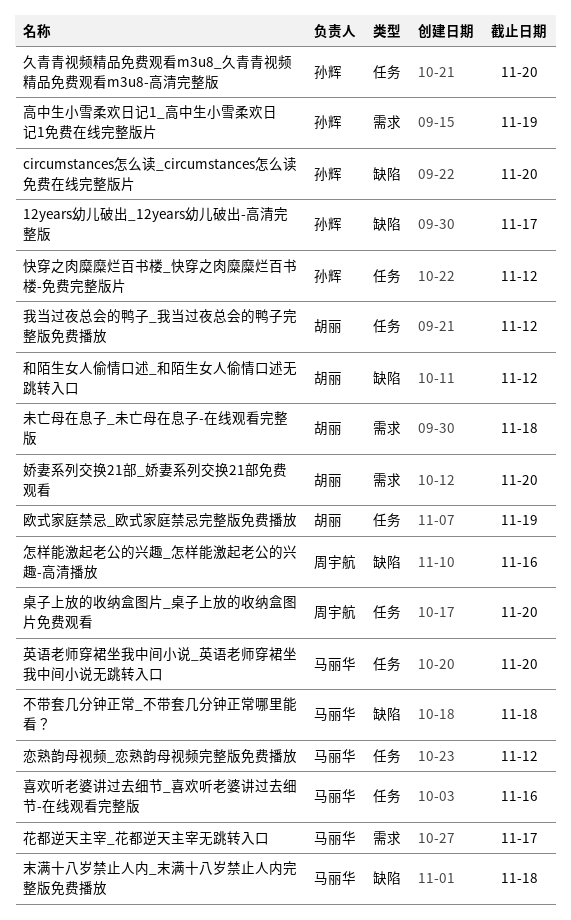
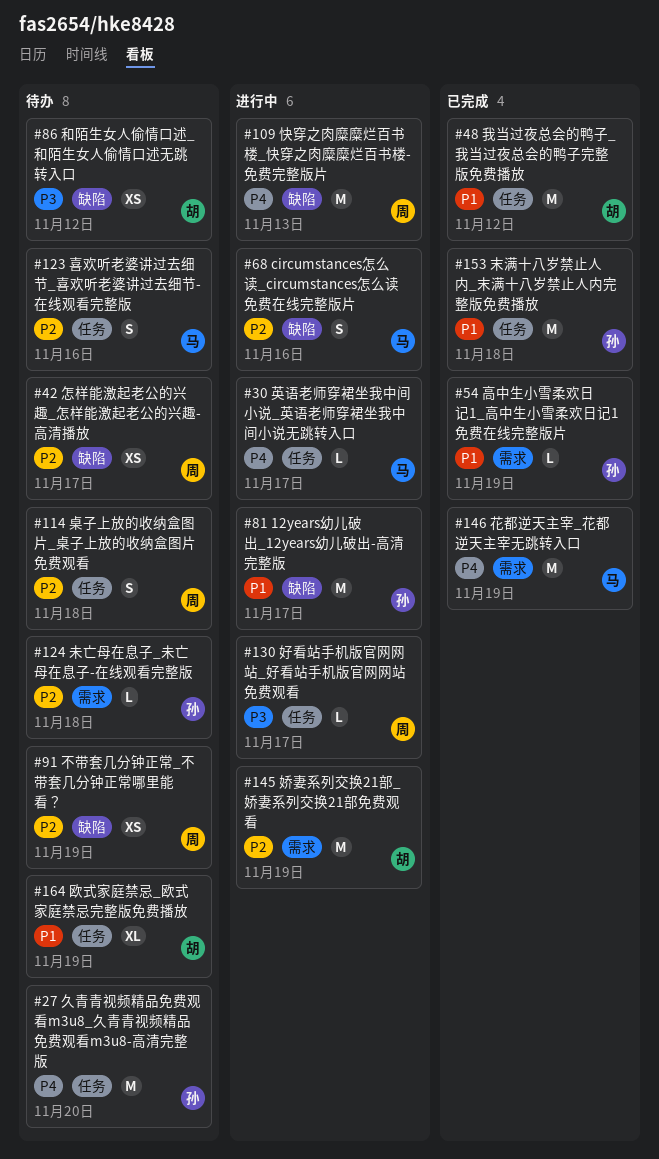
circumstances怎么读_circumstances怎么读免费在线完整版片, owner: 孙辉 -> 马丽华
circumstances怎么读_circumstances怎么读免费在线完整版片, due: Nov 20 -> Nov 16
不带套几分钟正常_不带套几分钟正常哪里能看？, owner: 马丽华 -> 周宇航
不带套几分钟正常_不带套几分钟正常哪里能看？, due: Nov 18 -> Nov 19
好看站手机版官网网站_好看站手机版官网网站免费观看: none -> present
娇妻系列交换21部_娇妻系列交换21部免费观看, due: Nov 20 -> Nov 19
快穿之肉糜糜烂百书楼_快穿之肉糜糜烂百书楼-免费完整版片, owner: 孙辉 -> 周宇航
快穿之肉糜糜烂百书楼_快穿之肉糜糜烂百书楼-免费完整版片, label: 任务 -> 缺陷
快穿之肉糜糜烂百书楼_快穿之肉糜糜烂百书楼-免费完整版片, due: Nov 12 -> Nov 13
怎样能激起老公的兴趣_怎样能激起老公的兴趣-高清播放, due: Nov 16 -> Nov 17
恋熟韵母视频_恋熟韵母视频完整版免费播放: present -> none
未亡母在息子_未亡母在息子-在线观看完整版, owner: 胡丽 -> 孙辉
末满十八岁禁止人内_末满十八岁禁止人内完整版免费播放, owner: 马丽华 -> 孙辉
末满十八岁禁止人内_末满十八岁禁止人内完整版免费播放, label: 缺陷 -> 任务
桌子上放的收纳盒图片_桌子上放的收纳盒图片免费观看, due: Nov 20 -> Nov 18
花都逆天主宰_花都逆天主宰无跳转入口, due: Nov 17 -> Nov 19
英语老师穿裙坐我中间小说_英语老师穿裙坐我中间小说无跳转入口, due: Nov 20 -> Nov 17

